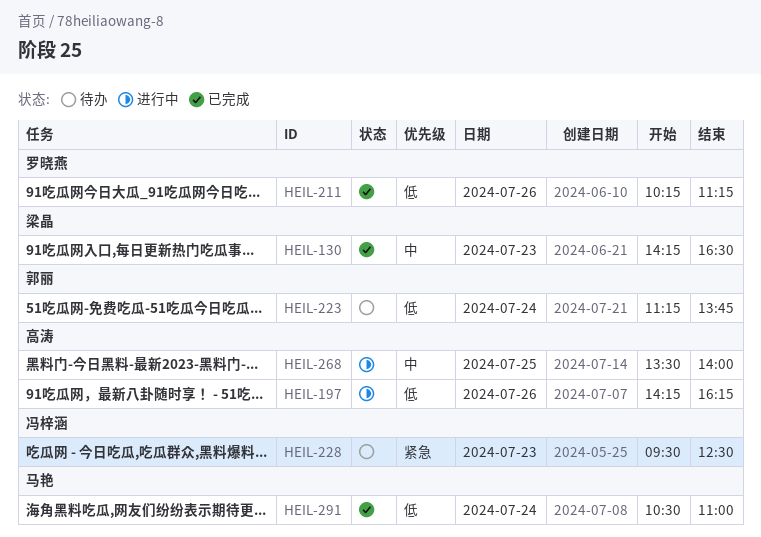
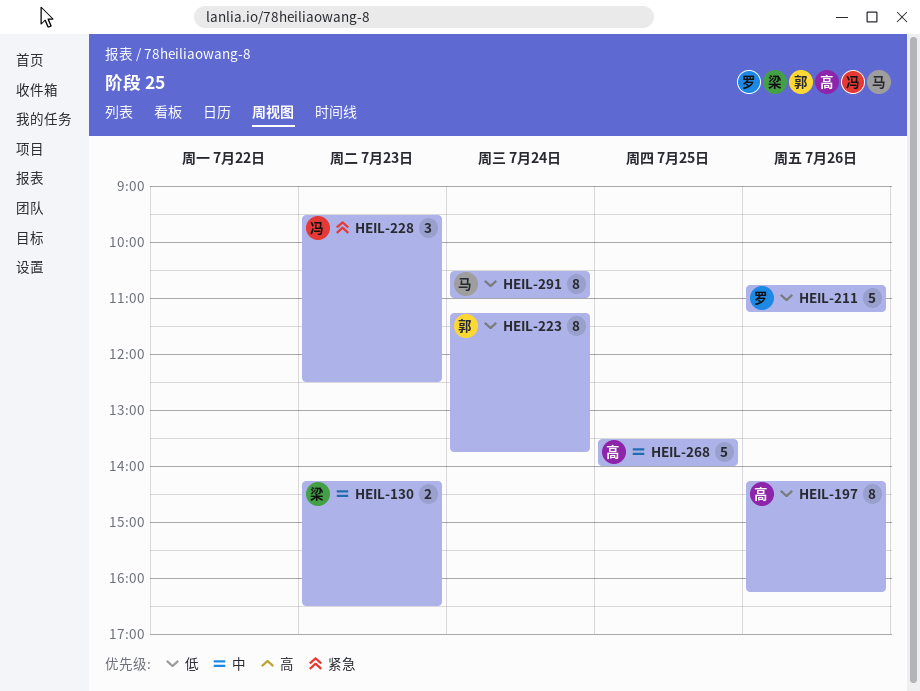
HEIL-211, begins: 10:15 -> 10:45

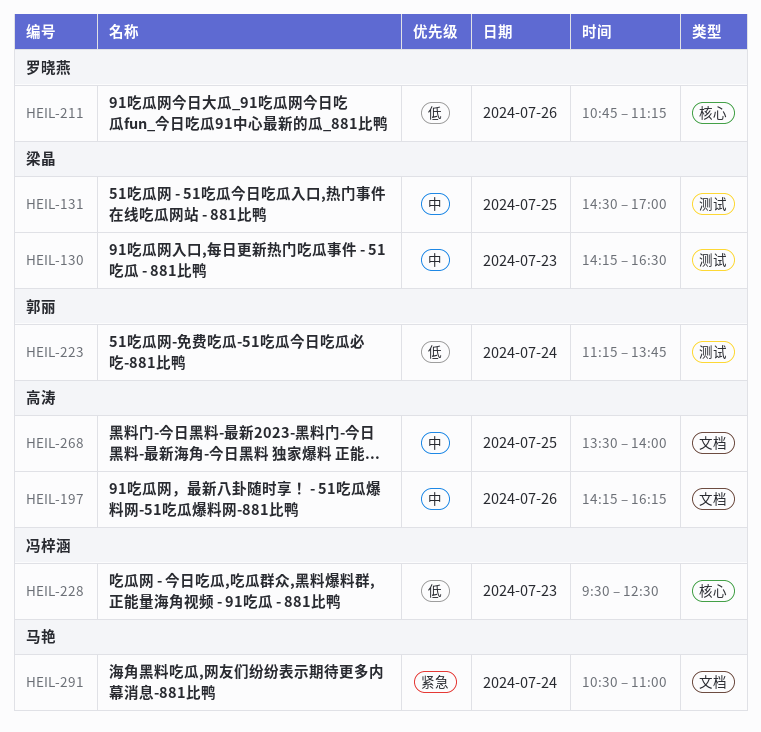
HEIL-131: none -> present
HEIL-197, priority: 低 -> 中
HEIL-228, priority: 紧急 -> 低
HEIL-291, priority: 低 -> 紧急

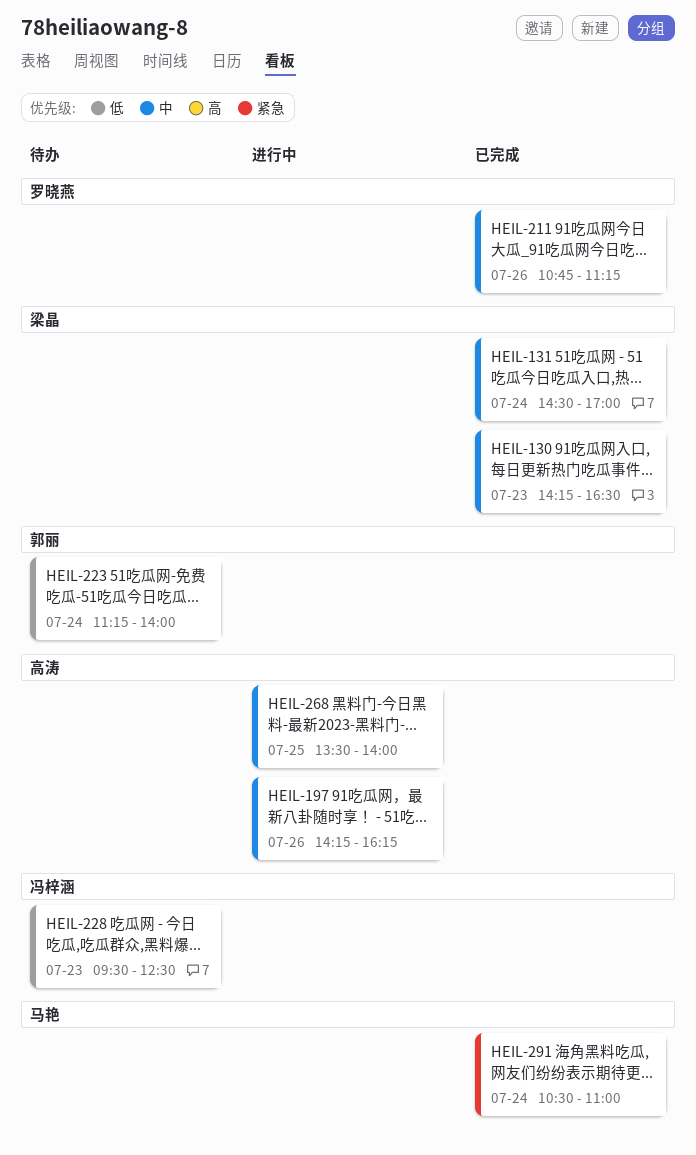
HEIL-131, day: Jul 25 -> Jul 24
HEIL-211, priority: 低 -> 中
HEIL-223, ends: 13:45 -> 14:00

